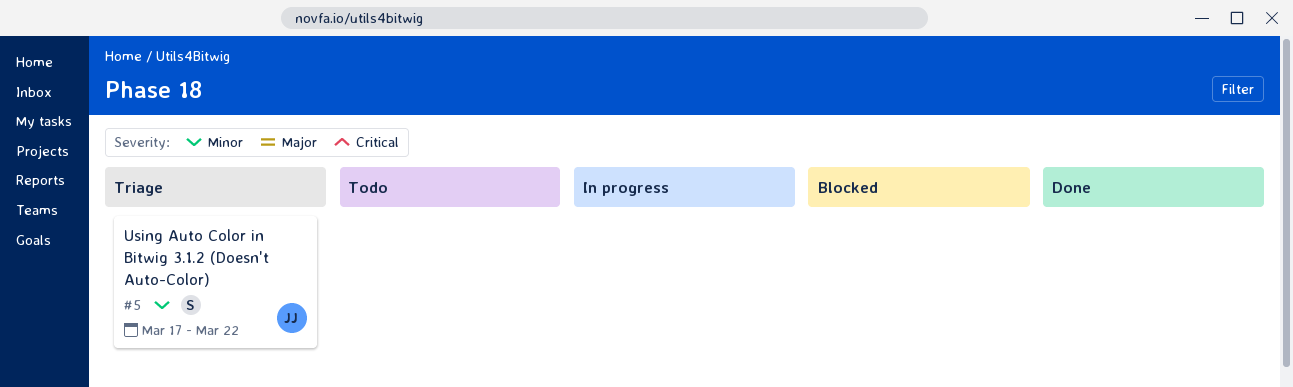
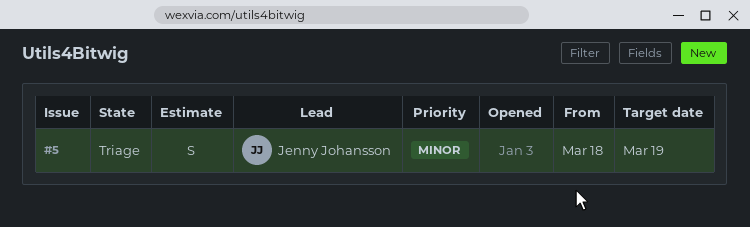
#5, start: Mar 17 -> Mar 18
#5, due: Mar 22 -> Mar 19

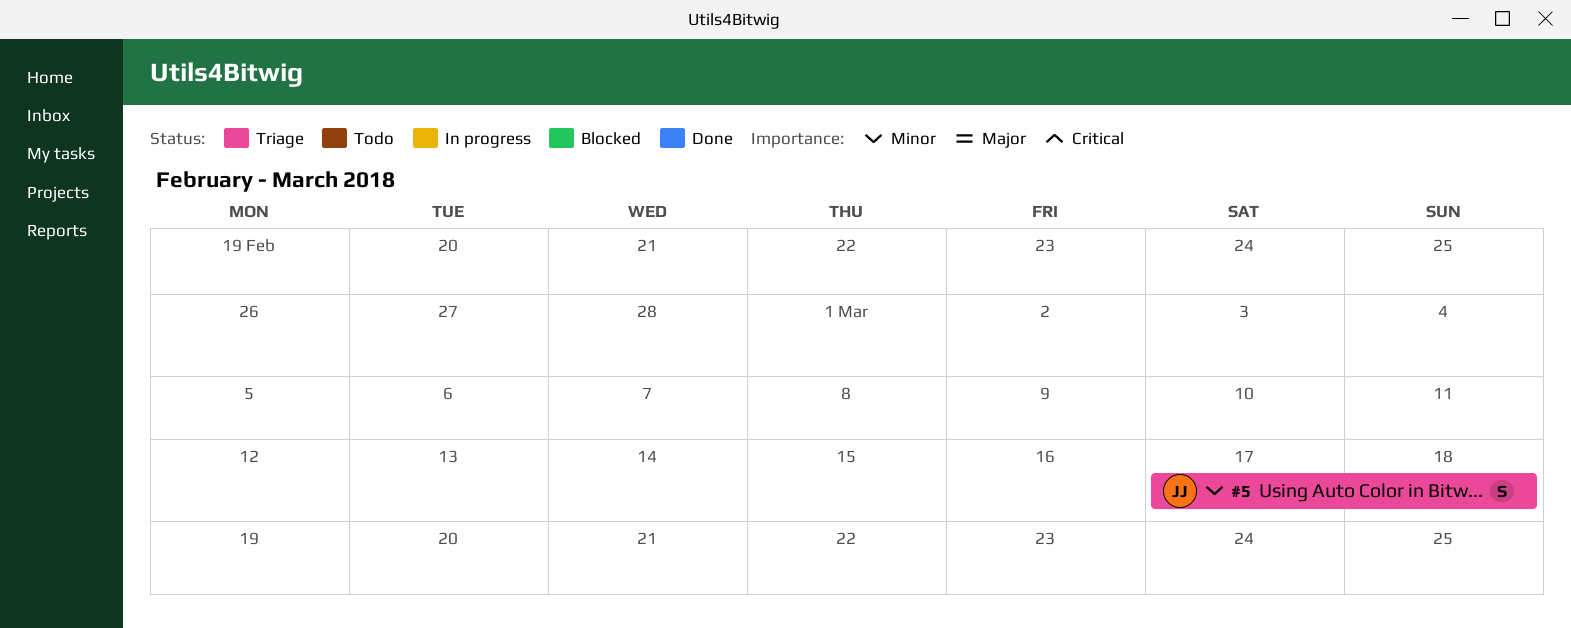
#5, start: Mar 18 -> Mar 17
#5, due: Mar 19 -> Mar 18

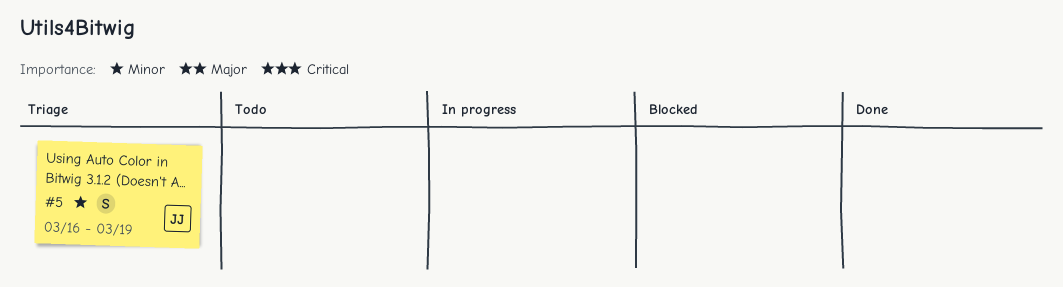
#5, start: Mar 17 -> Mar 16
#5, due: Mar 18 -> Mar 19

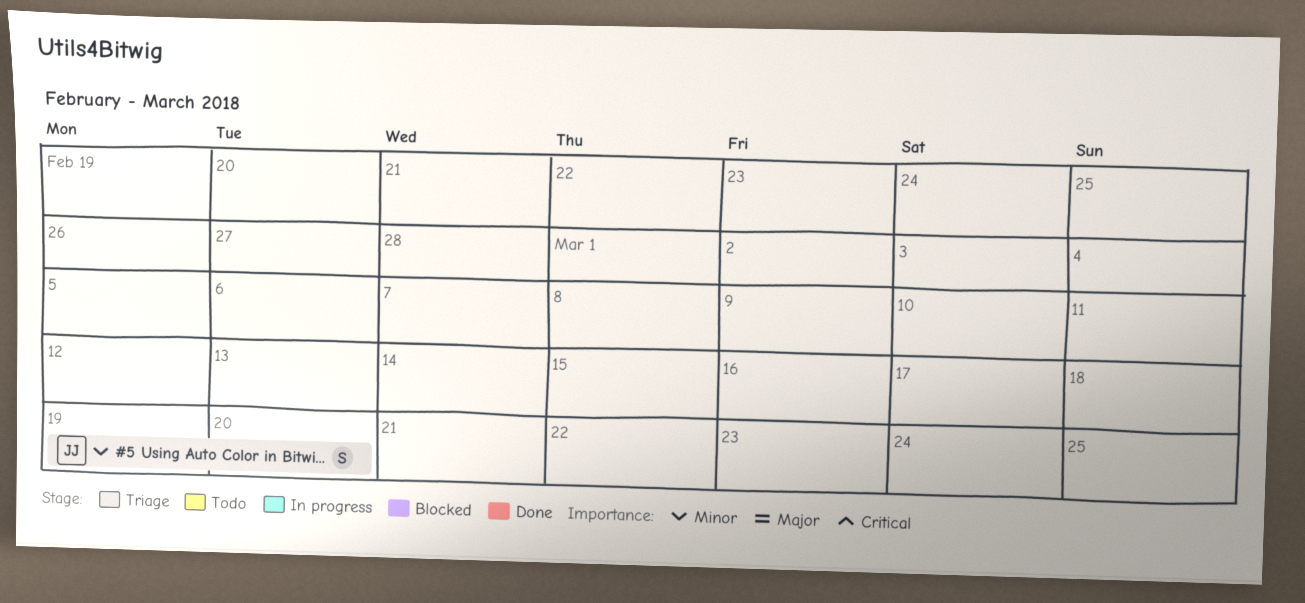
#5, start: Mar 16 -> Mar 19
#5, due: Mar 19 -> Mar 20

